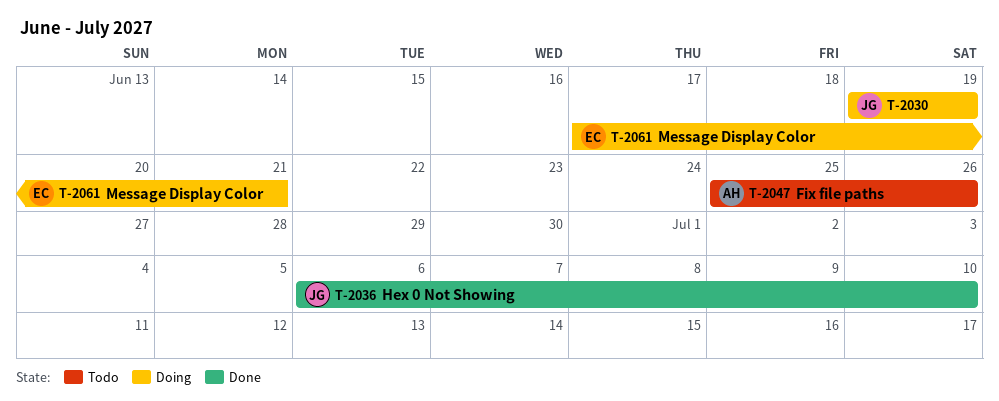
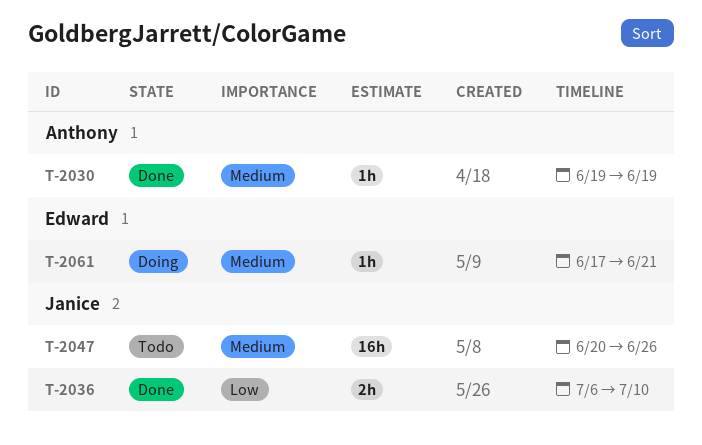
T-2030, status: Doing -> Done
T-2030, owner: Janice -> Anthony
T-2047, owner: Anthony -> Janice
T-2047, start: Jun 25 -> Jun 20

